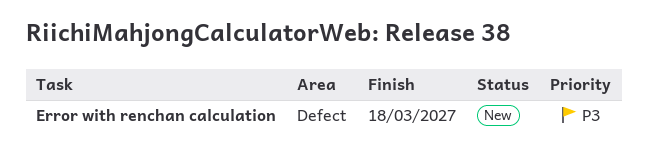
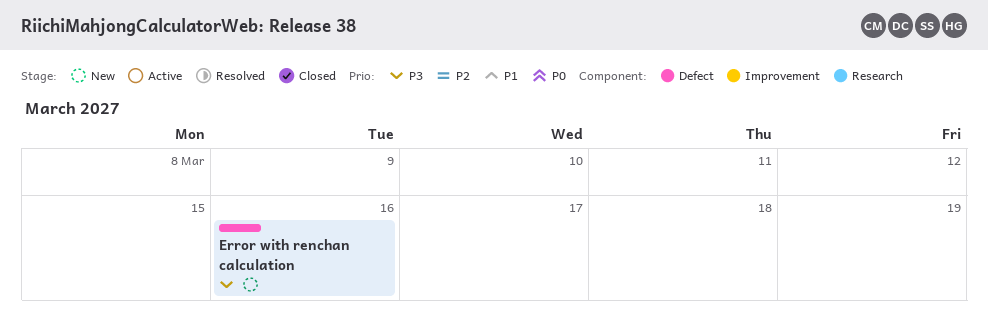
Error with renchan calculation, due: Mar 18 -> Mar 16

